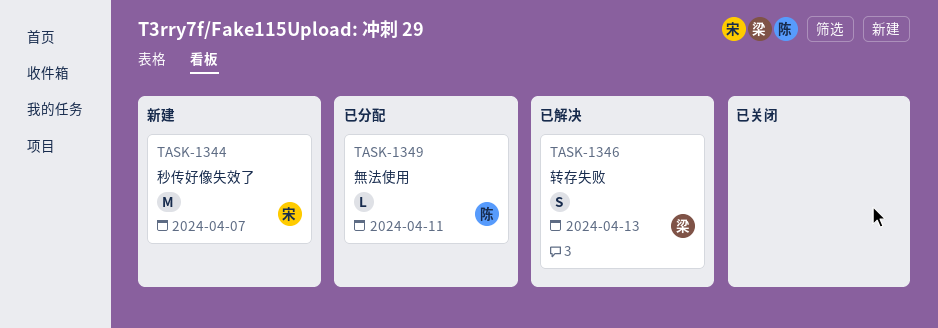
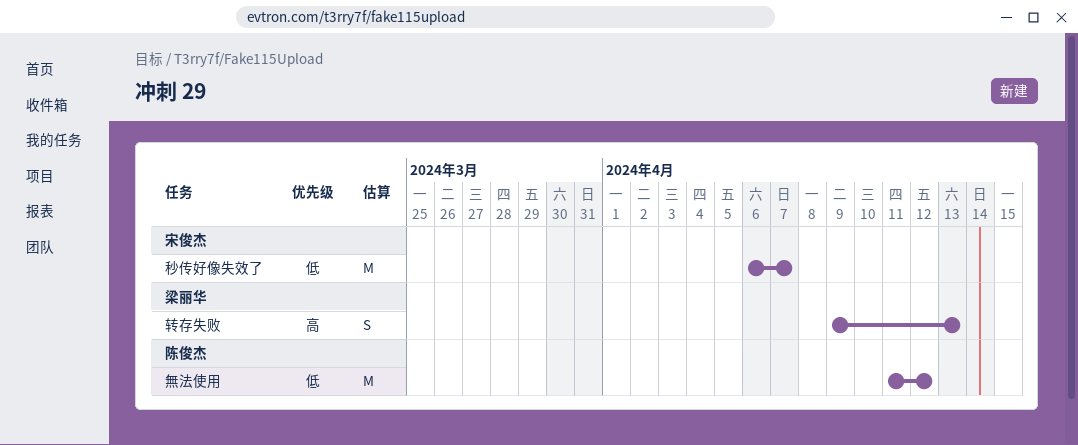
無法使用, estimate: L -> M
無法使用, due: Apr 11 -> Apr 12

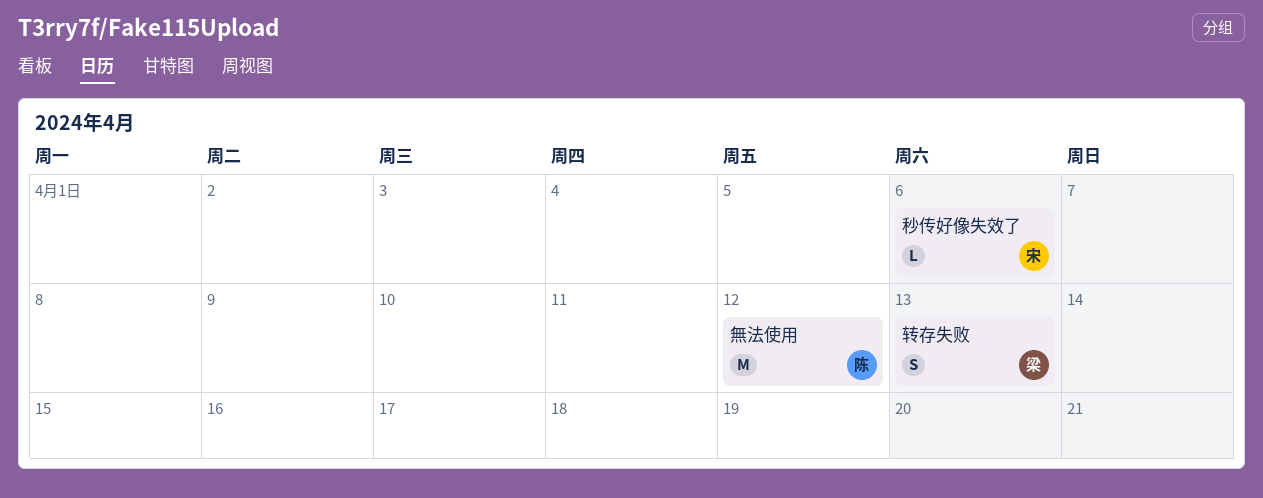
秒传好像失效了, estimate: M -> L
秒传好像失效了, due: Apr 7 -> Apr 6

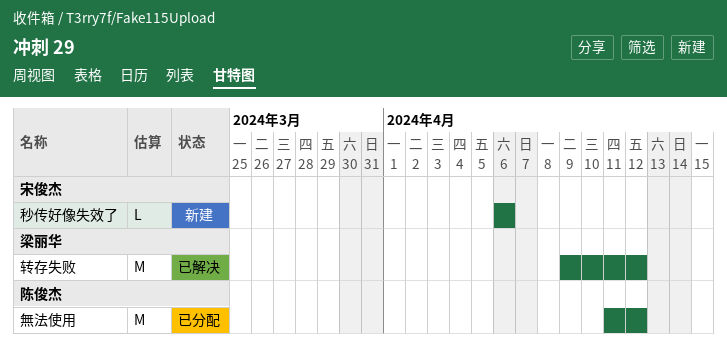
转存失败, estimate: S -> M
转存失败, due: Apr 13 -> Apr 12

